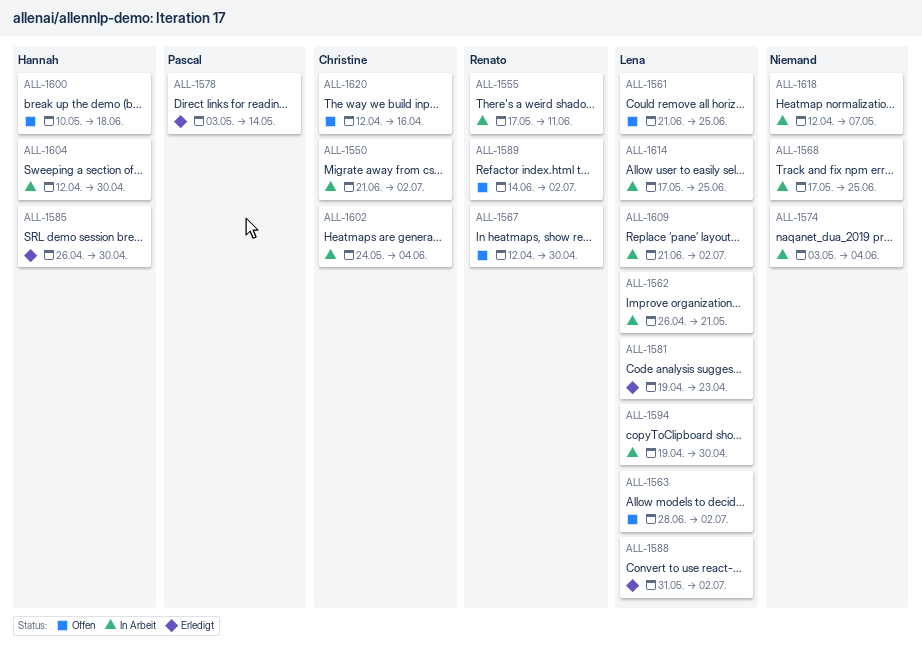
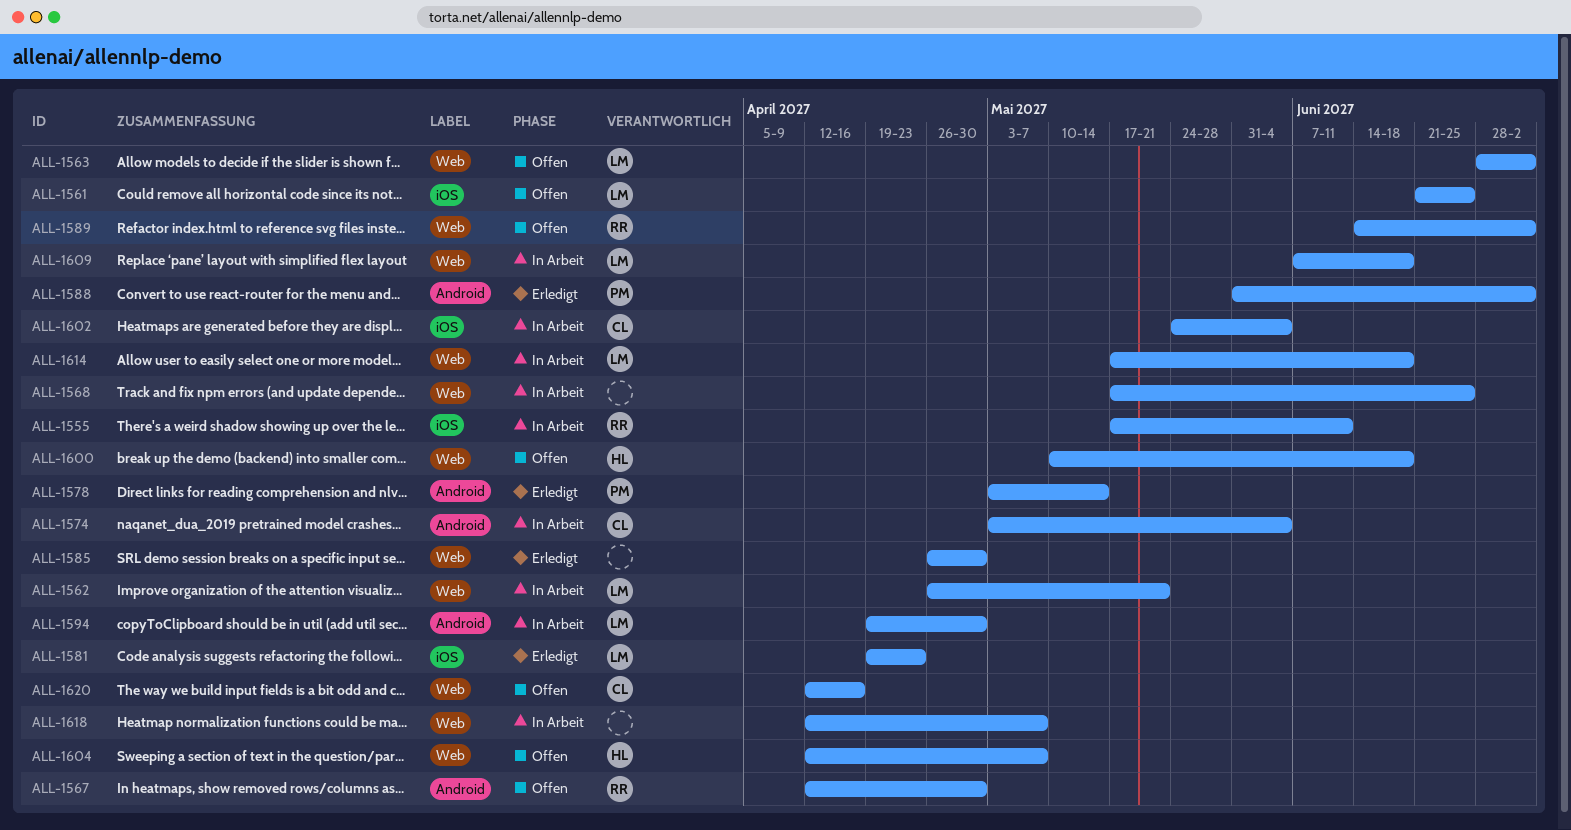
ALL-1550: present -> none
ALL-1574, owner: none -> Christine
ALL-1585, owner: Hannah -> none
ALL-1588, owner: Lena -> Pascal
ALL-1604, status: In Arbeit -> Offen
ALL-1604, due: Apr 30 -> May 7
ALL-1609, start: Jun 21 -> Jun 7
ALL-1609, due: Jul 2 -> Jun 18
ALL-1614, due: Jun 25 -> Jun 18

